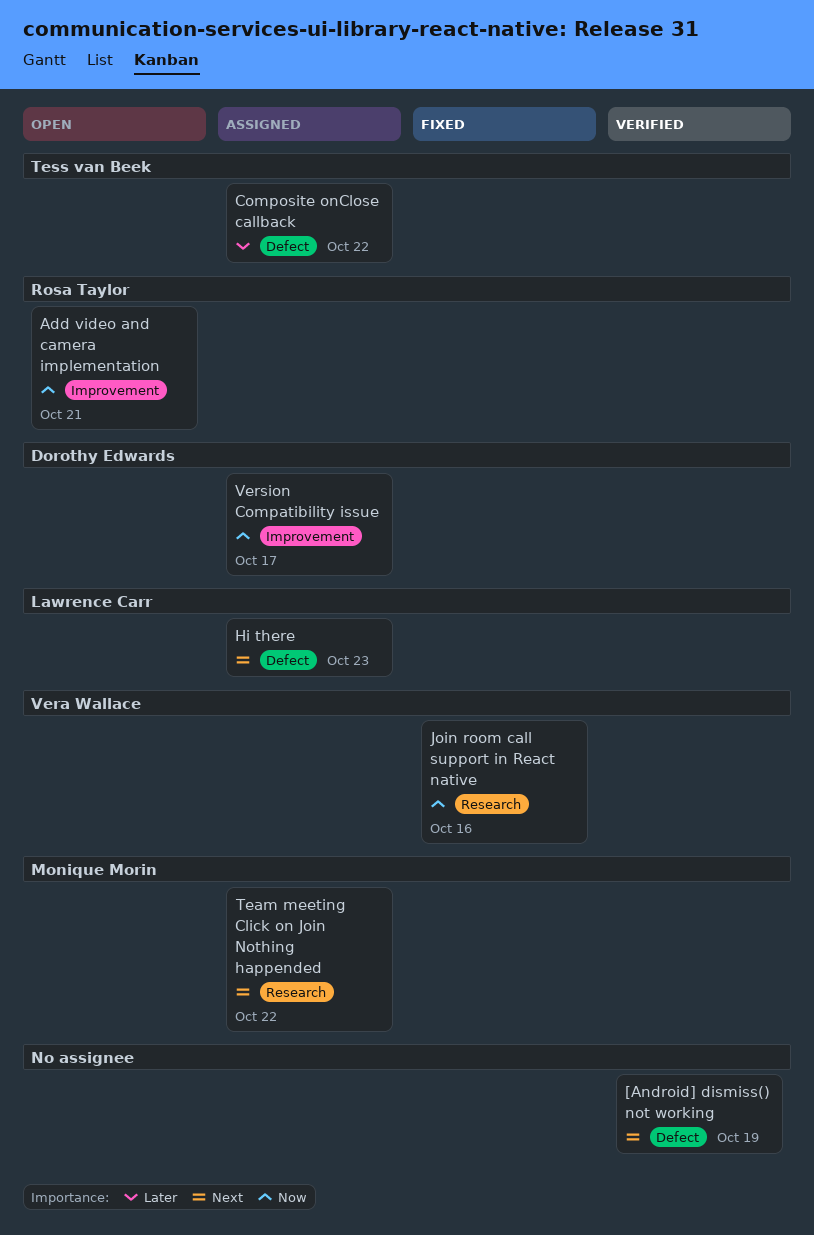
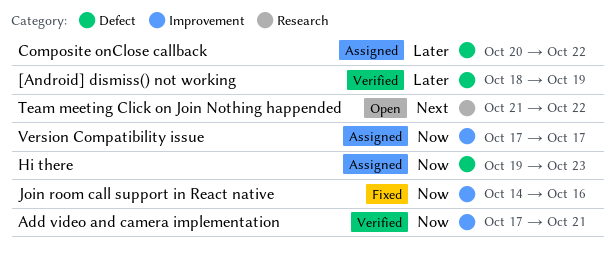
[Android] dismiss() not working, priority: Next -> Later
Add video and camera implementation, status: Open -> Verified
Hi there, priority: Next -> Now
Join room call support in React native, label: Research -> Improvement
Team meeting Click on Join Nothing happended, status: Assigned -> Open

